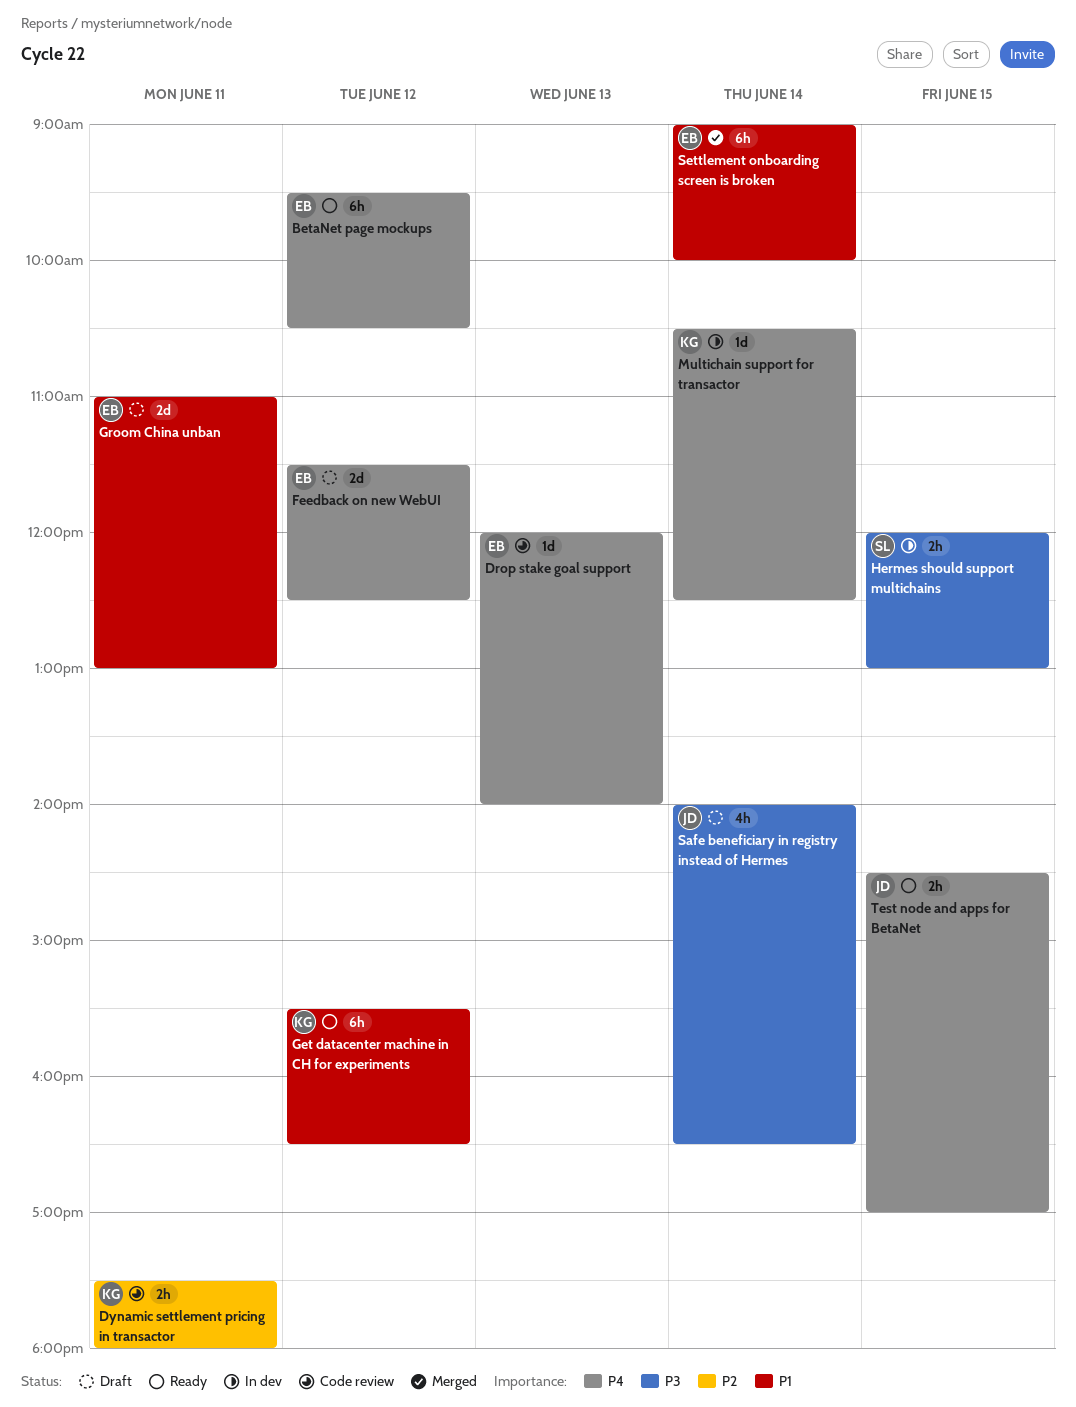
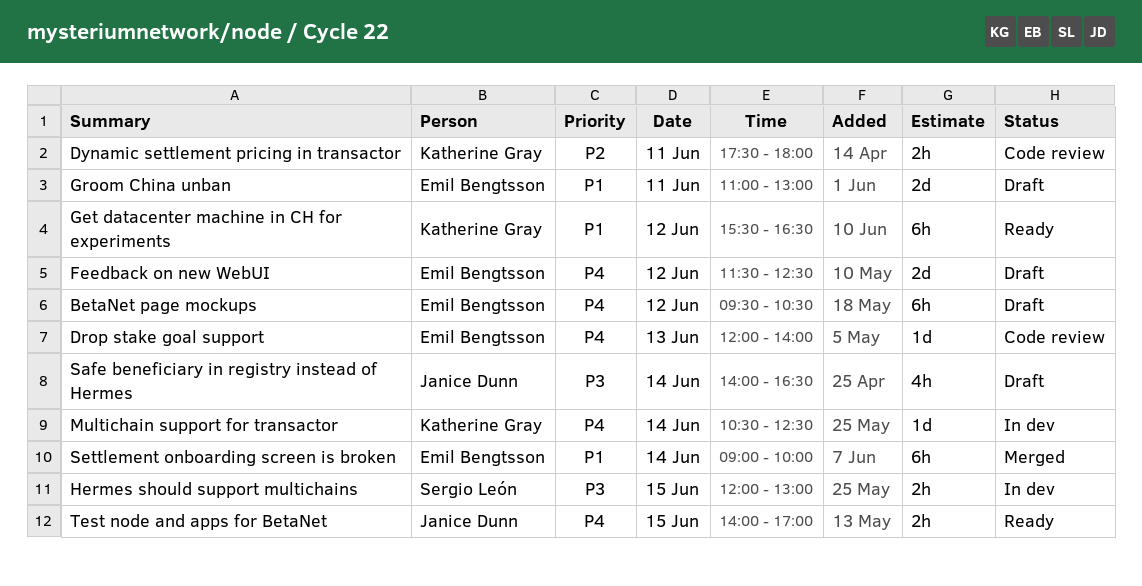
BetaNet page mockups, status: Ready -> Draft
Test node and apps for BetaNet, begins: 14:30 -> 14:00

